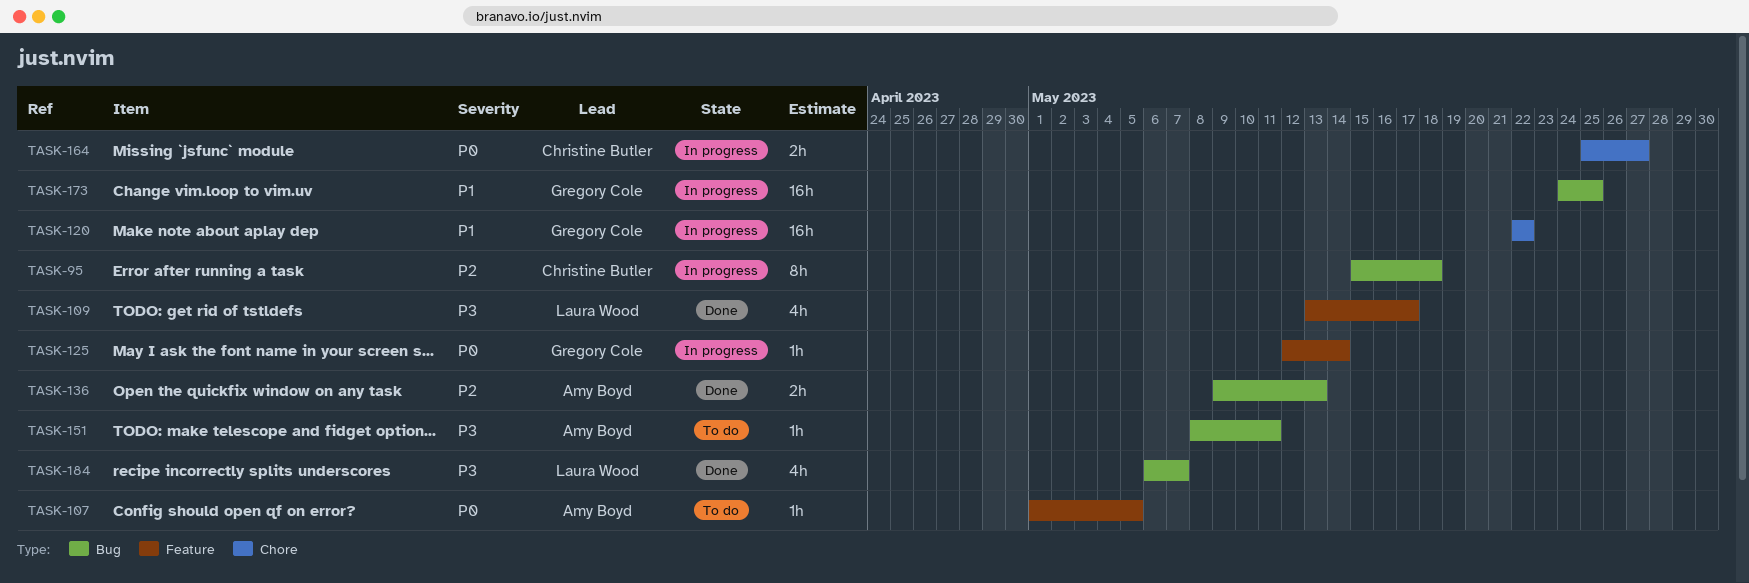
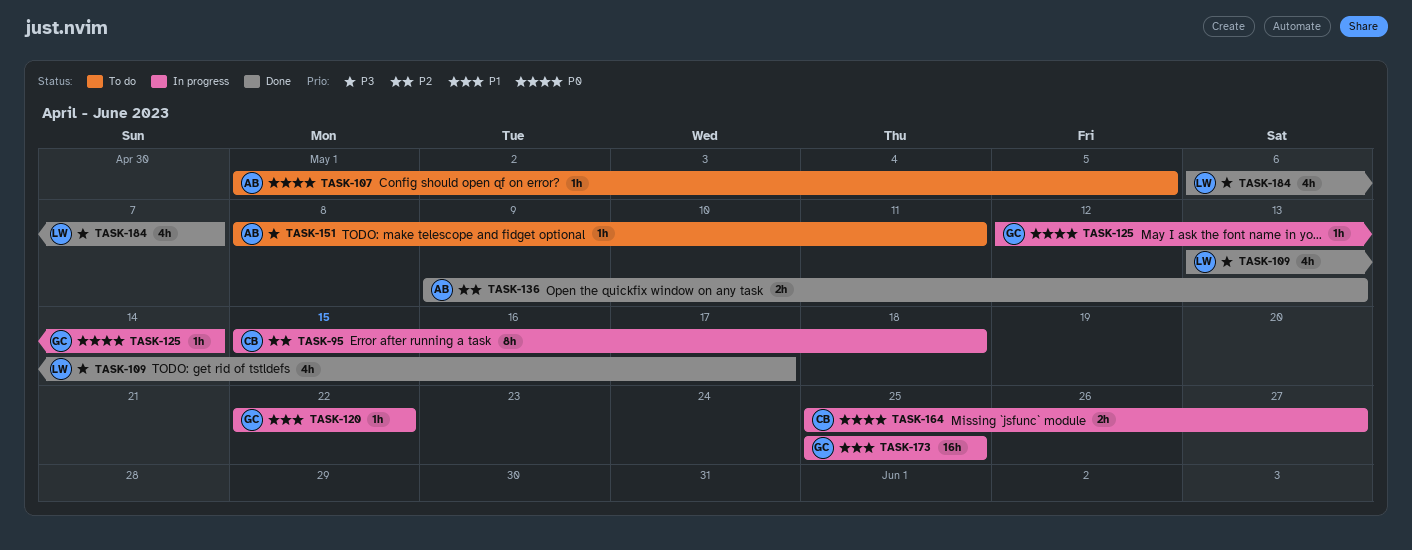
TASK-120, estimate: 16h -> 1h
TASK-173, start: May 24 -> May 25

